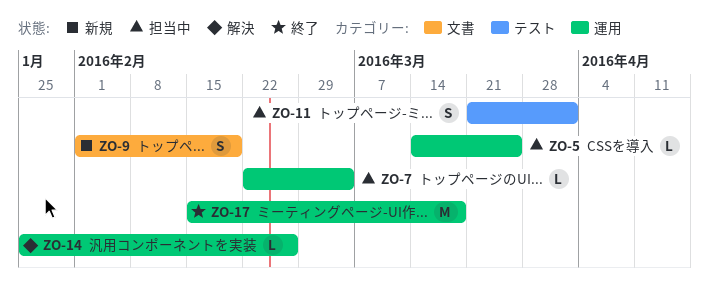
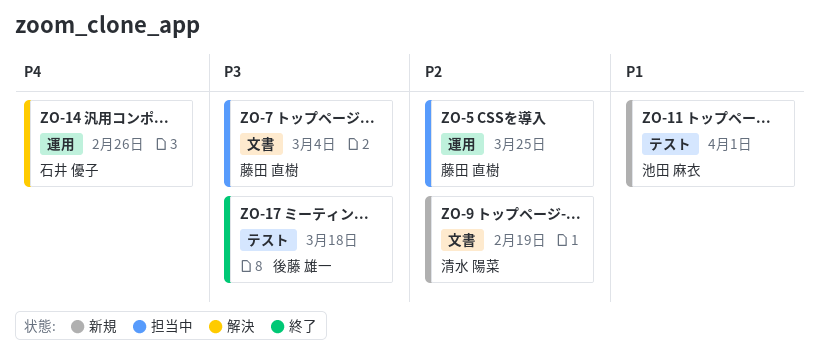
ZO-7, label: 運用 -> 文書
ZO-11, status: 担当中 -> 新規
ZO-17, label: 運用 -> テスト

